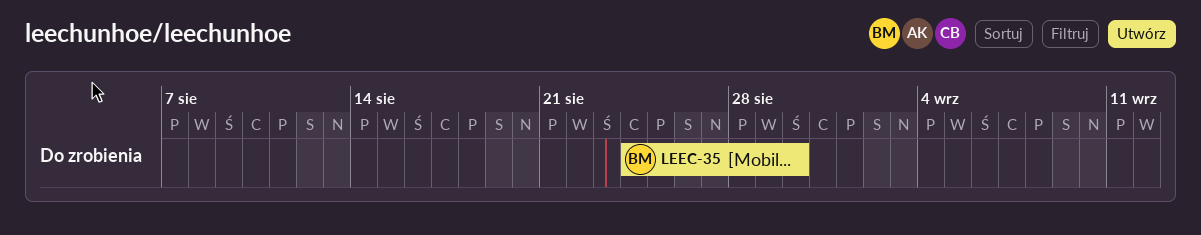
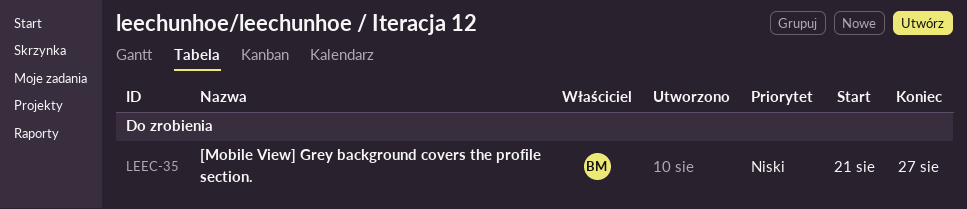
LEEC-35, start: Aug 24 -> Aug 21
LEEC-35, due: Aug 30 -> Aug 27

